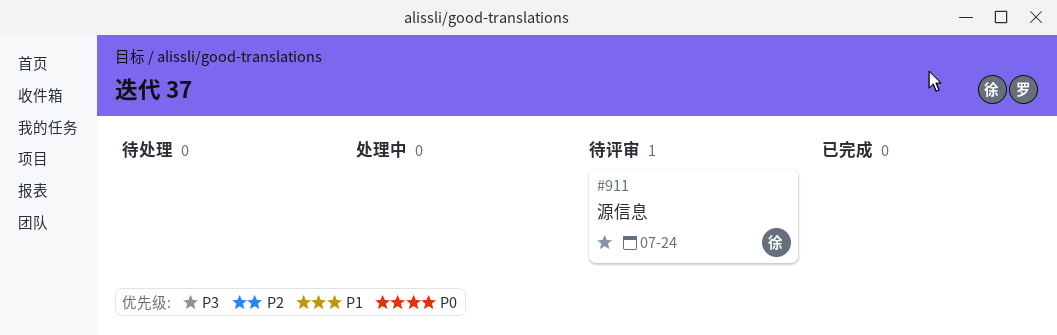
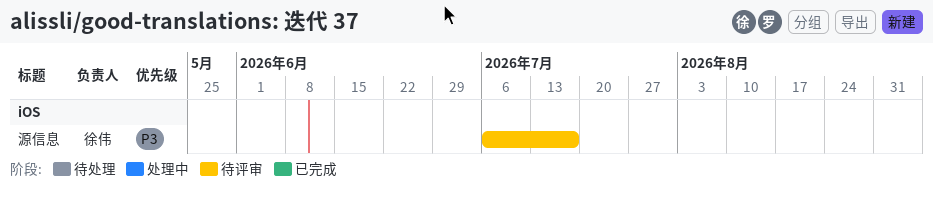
源信息, due: Jul 24 -> Jul 17

